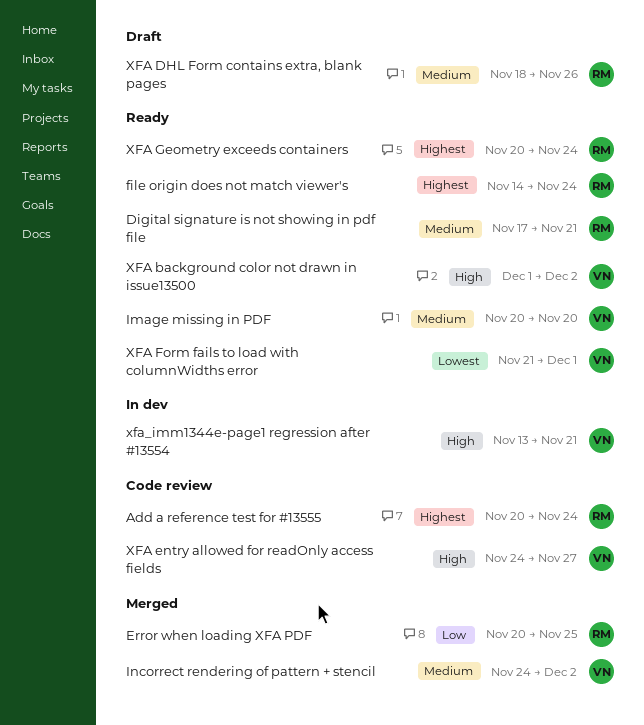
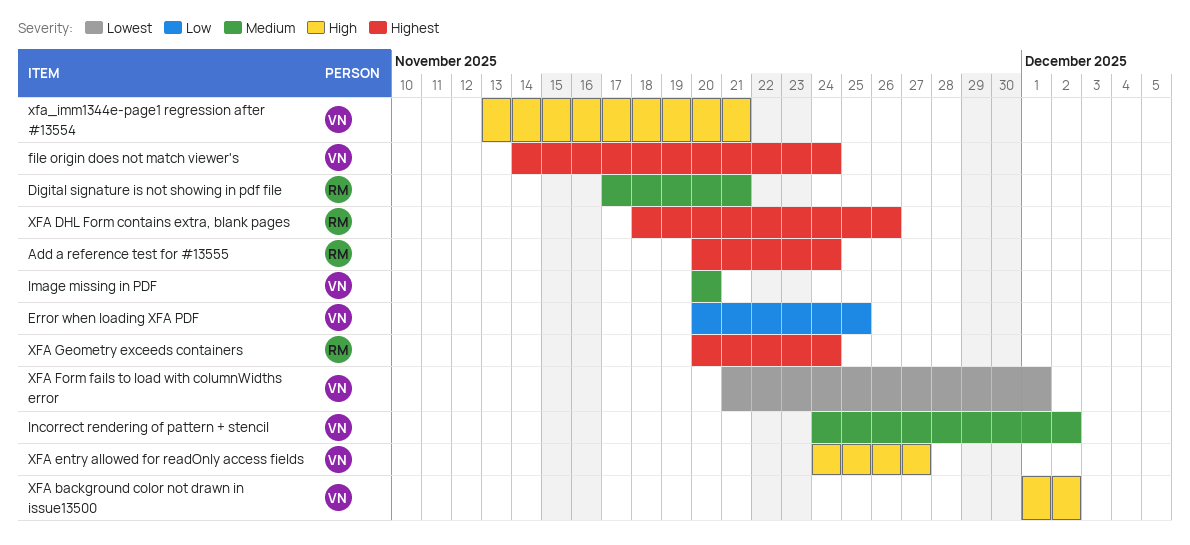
Error when loading XFA PDF, owner: RM -> VN
file origin does not match viewer's, owner: RM -> VN
XFA DHL Form contains extra, blank pages, priority: Medium -> Highest

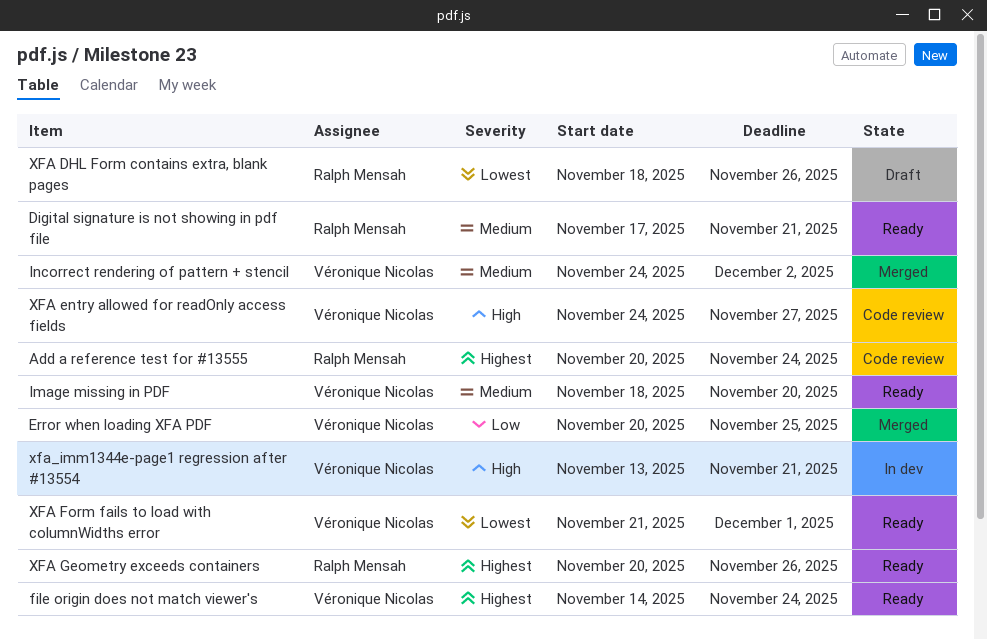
Image missing in PDF, start: Nov 20 -> Nov 18
XFA background color not drawn in issue13500: present -> none
XFA DHL Form contains extra, blank pages, priority: Highest -> Lowest
XFA Geometry exceeds containers, due: Nov 24 -> Nov 26

